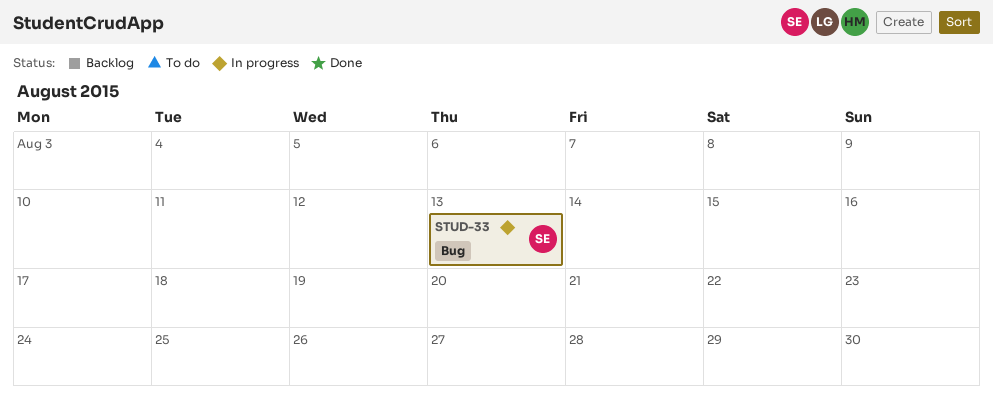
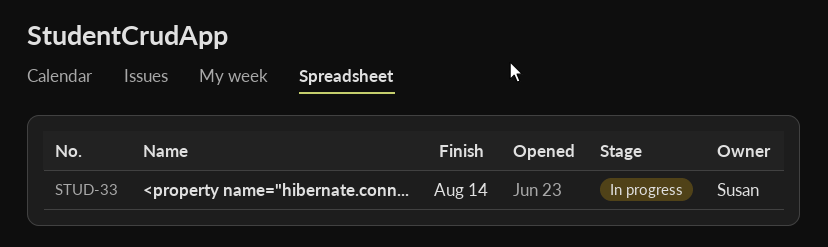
STUD-33, due: Aug 13 -> Aug 14

